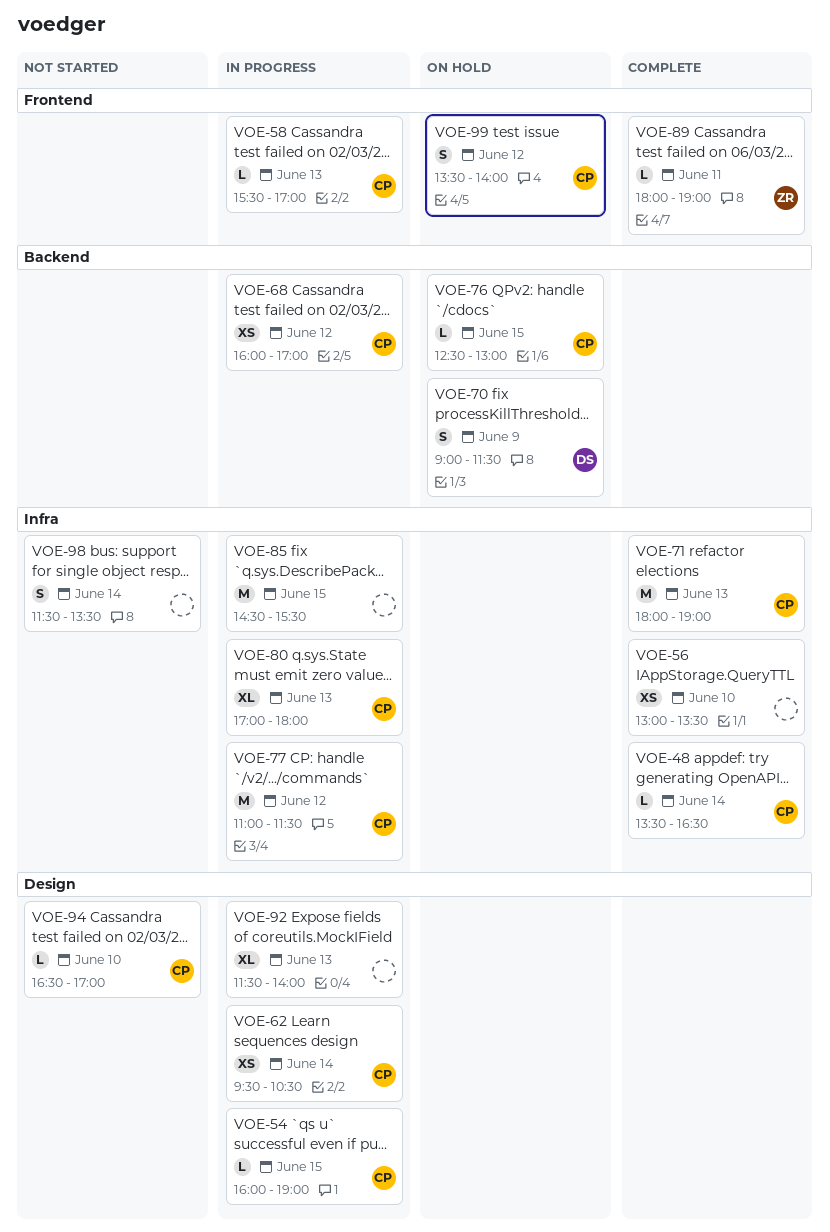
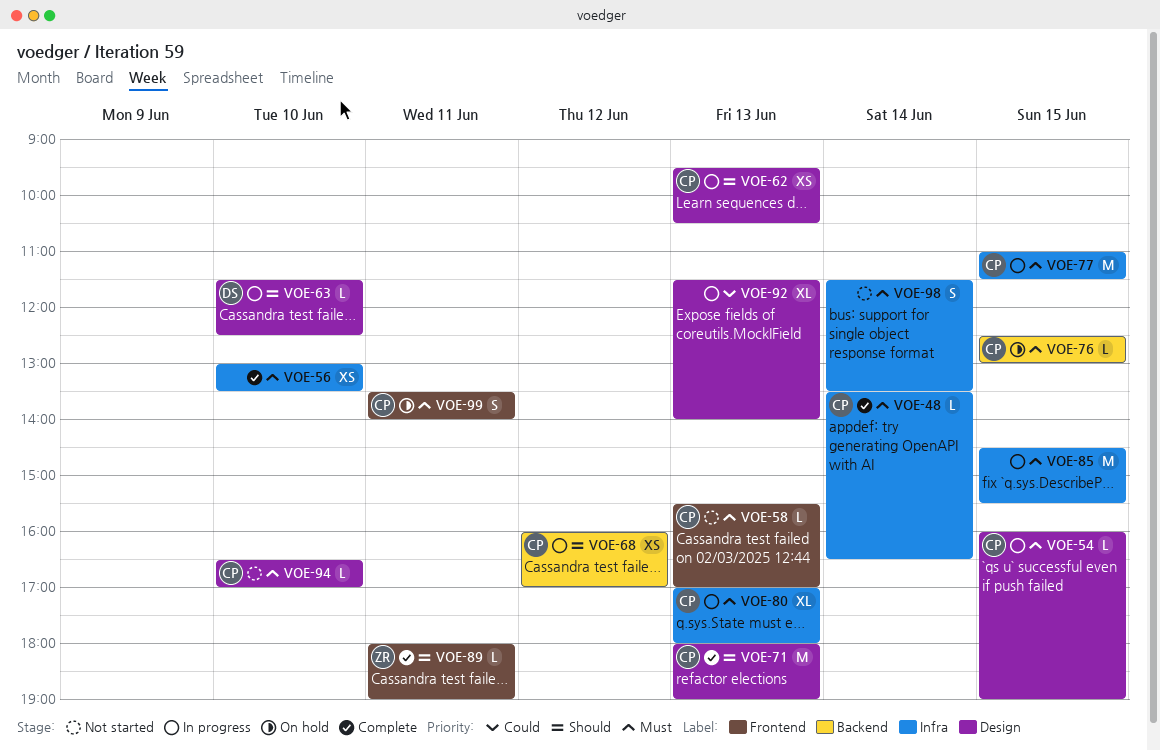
VOE-58, status: In progress -> Not started
VOE-62, day: Jun 14 -> Jun 13
VOE-63: none -> present
VOE-70: present -> none
VOE-71, label: Infra -> Design
VOE-77, day: Jun 12 -> Jun 15
VOE-99, day: Jun 12 -> Jun 11

